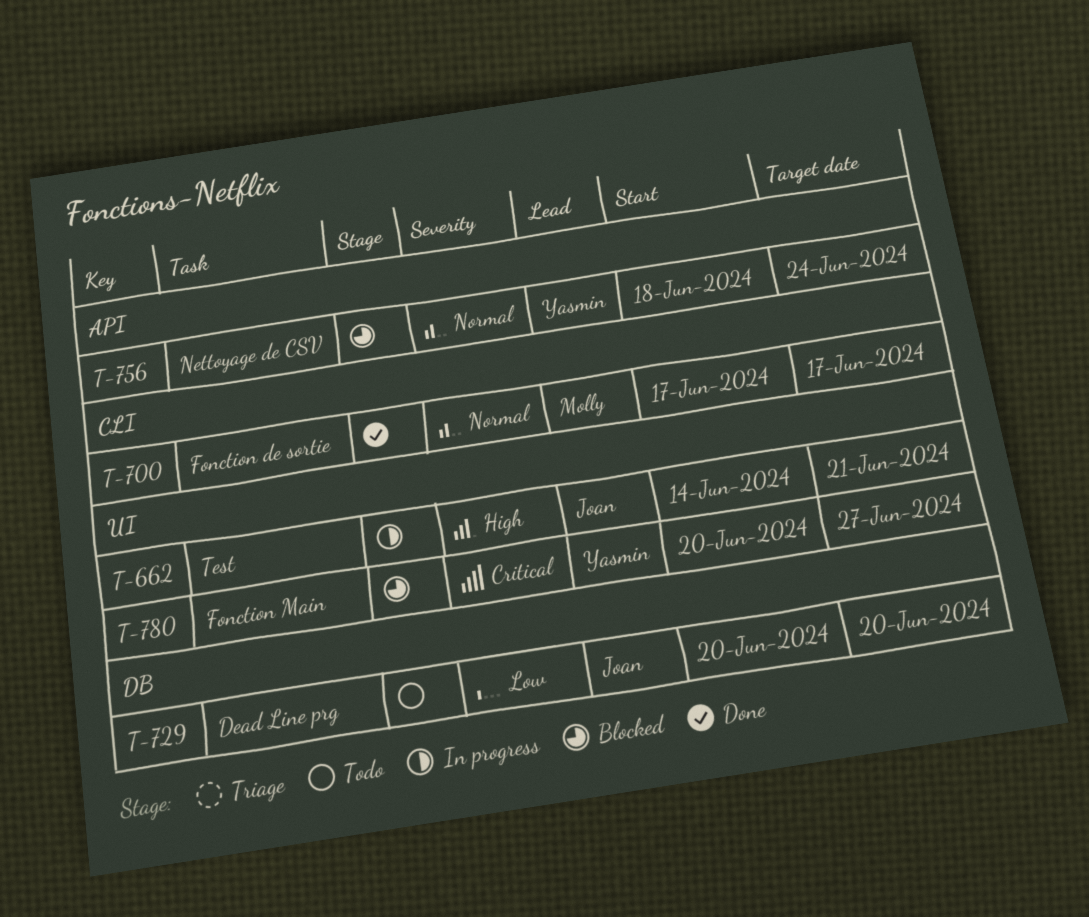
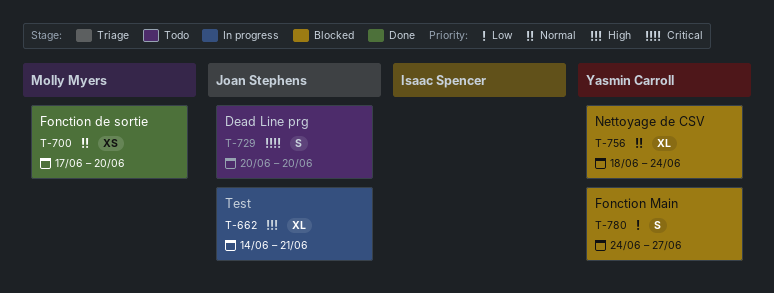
T-700, due: Jun 17 -> Jun 20
T-729, priority: Low -> Critical
T-780, priority: Critical -> Low
T-780, start: Jun 20 -> Jun 24

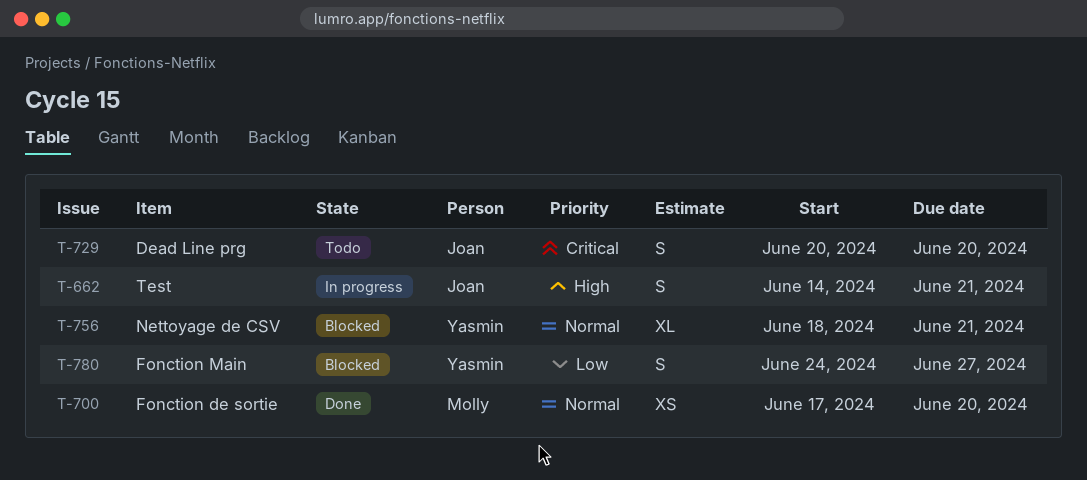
T-662, estimate: XL -> S
T-756, due: Jun 24 -> Jun 21

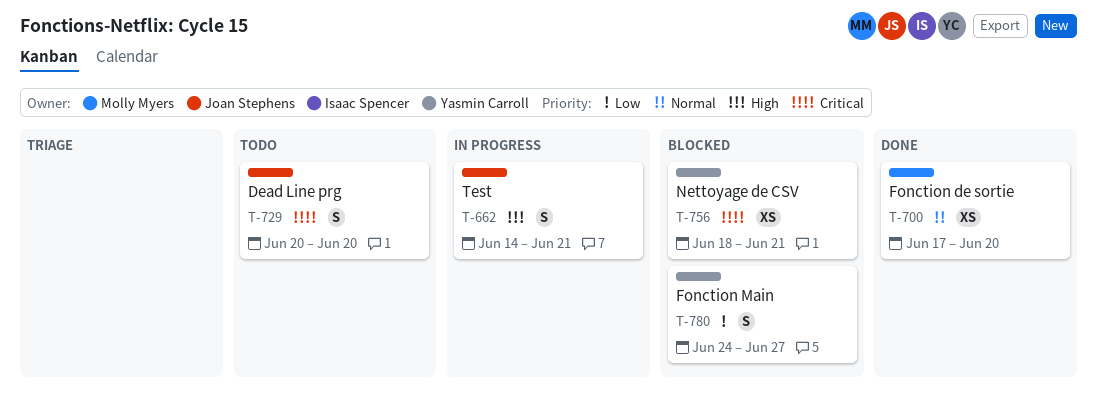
T-756, priority: Normal -> Critical
T-756, estimate: XL -> XS

